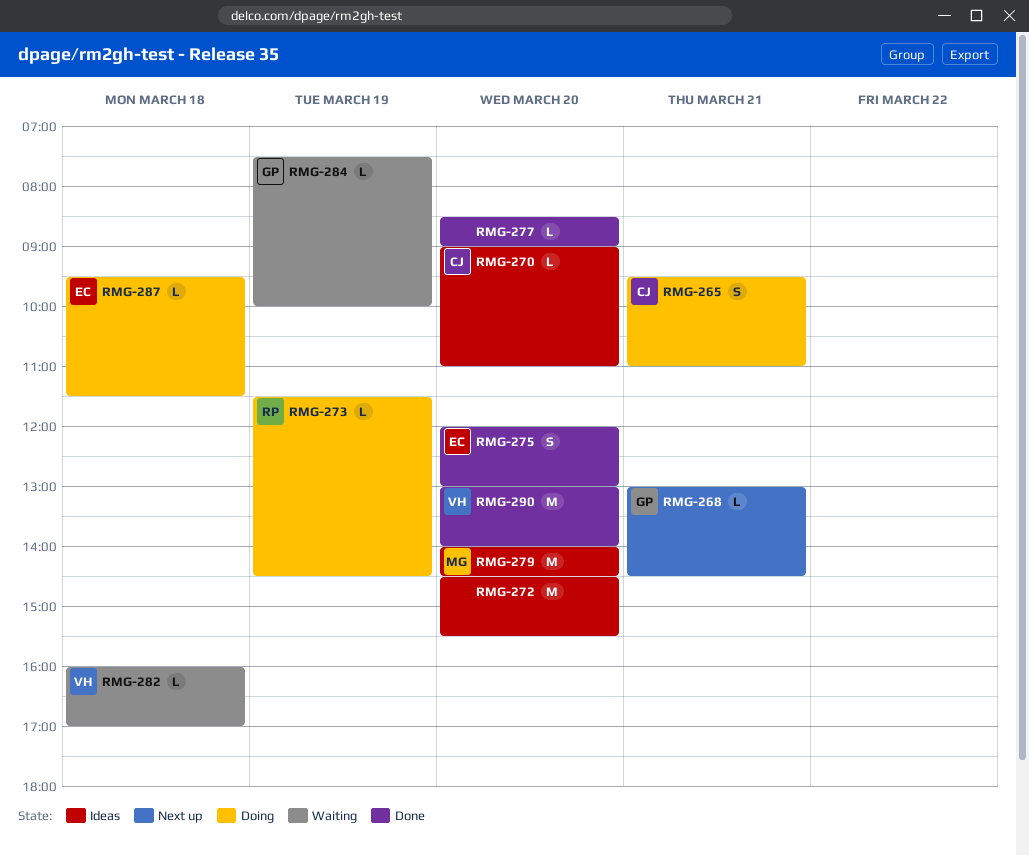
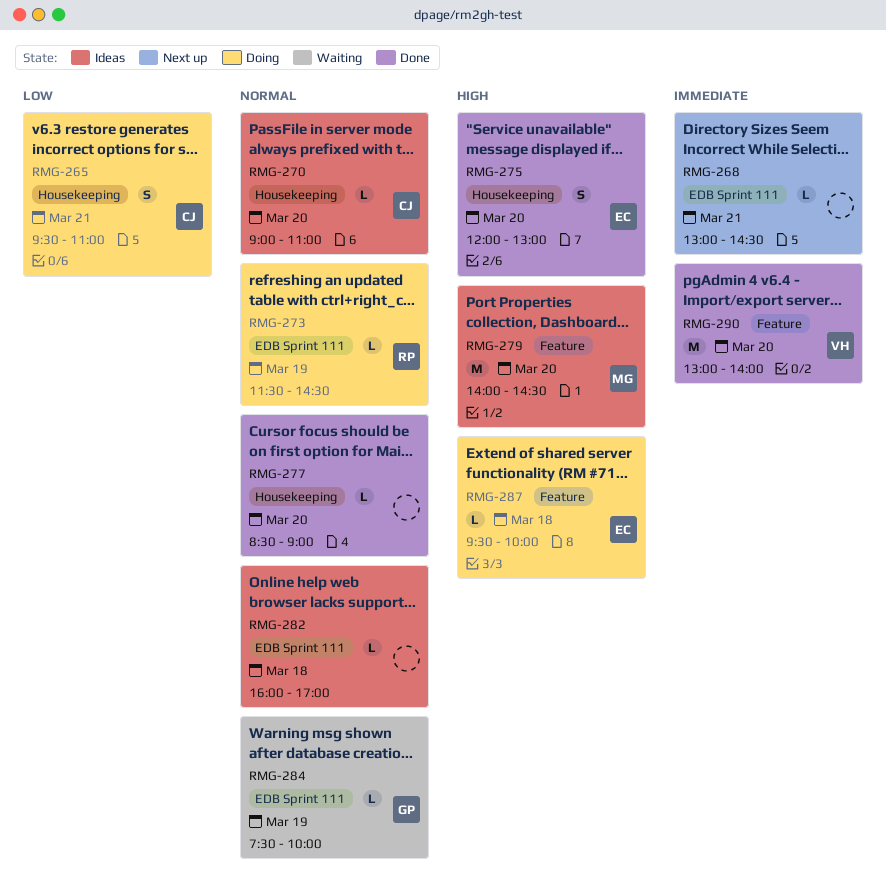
RMG-268, owner: GP -> none
RMG-272: present -> none
RMG-282, status: Waiting -> Ideas
RMG-282, owner: VH -> none
RMG-287, ends: 11:30 -> 10:00

